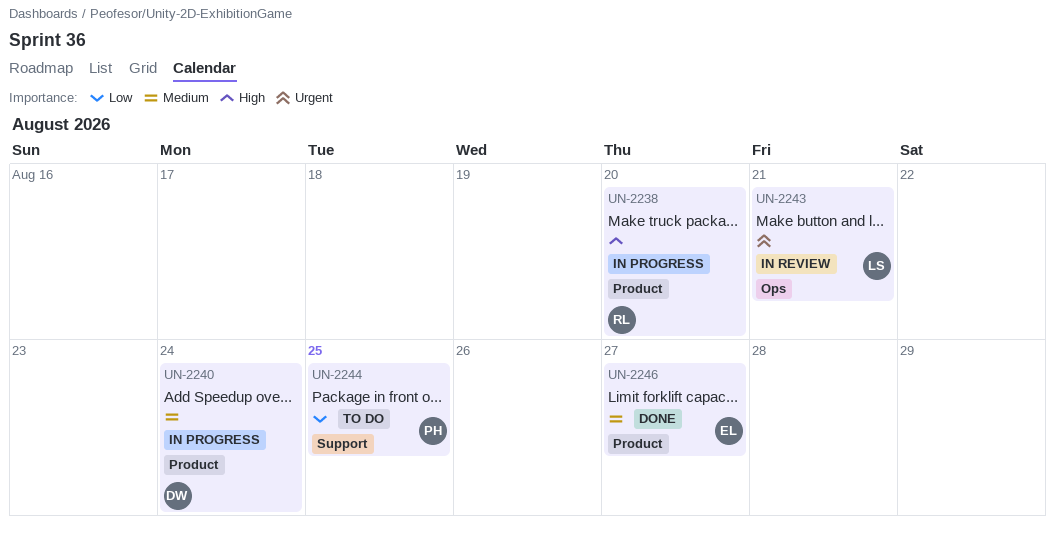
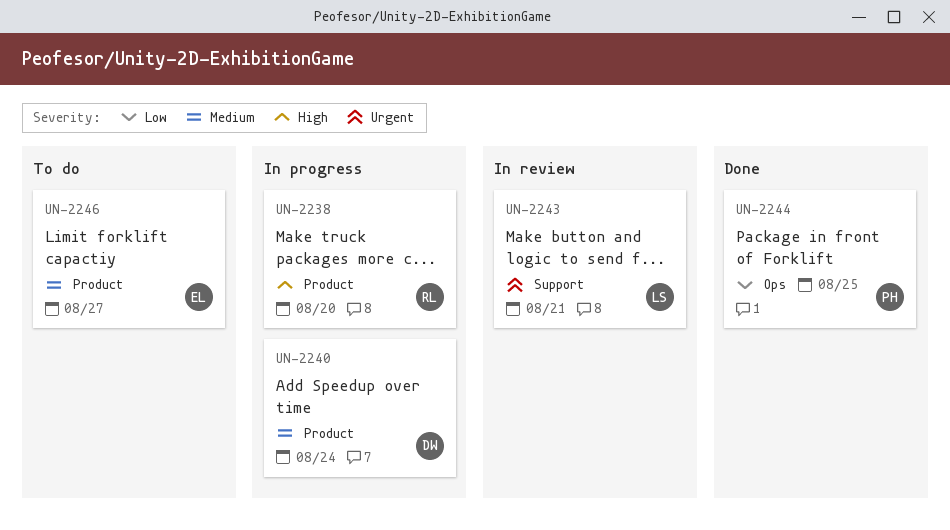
UN-2243, label: Ops -> Support
UN-2244, status: To do -> Done
UN-2244, label: Support -> Ops
UN-2246, status: Done -> To do

